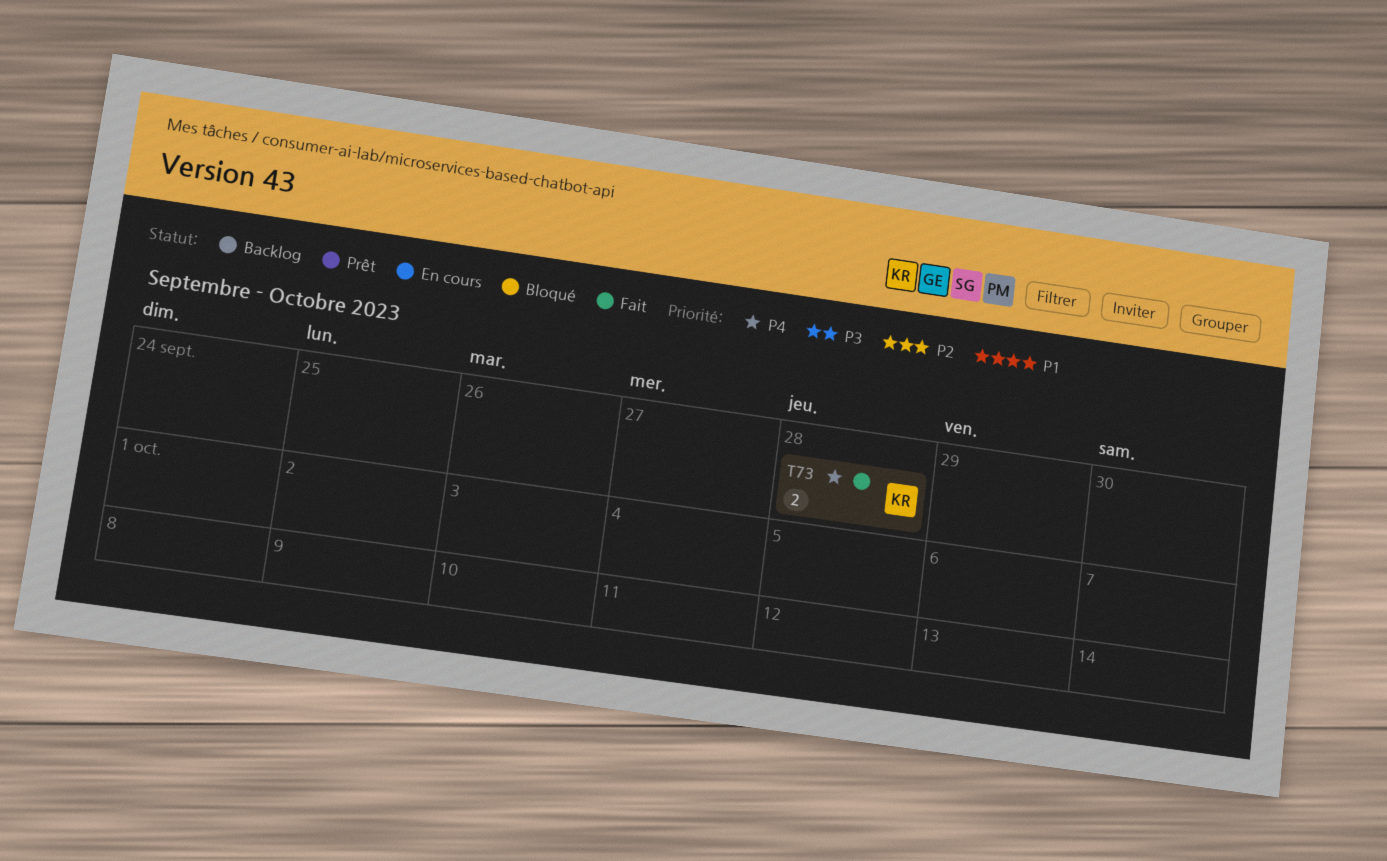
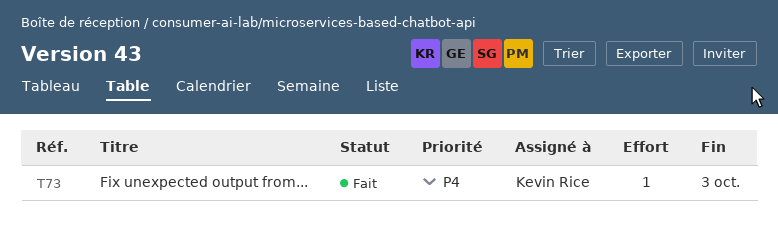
T73, estimate: 2 -> 1
T73, due: Sep 28 -> Oct 3

